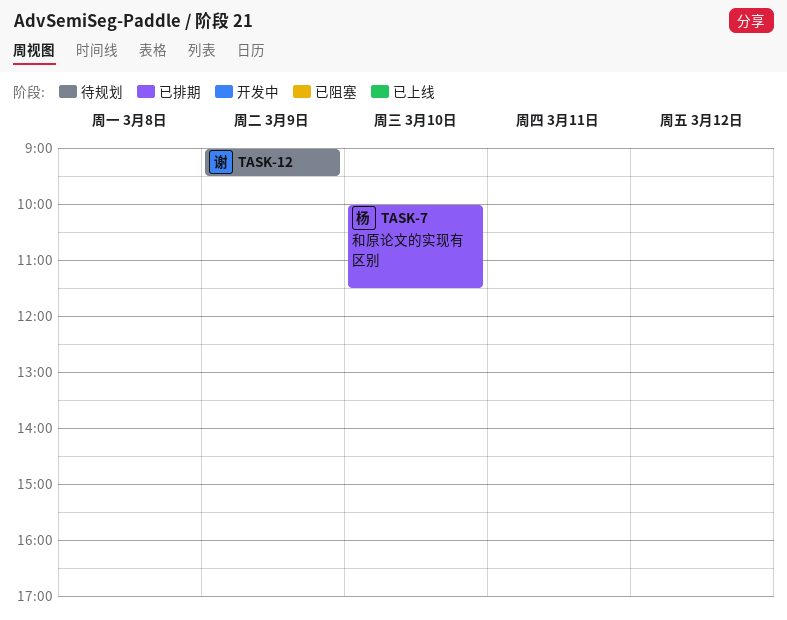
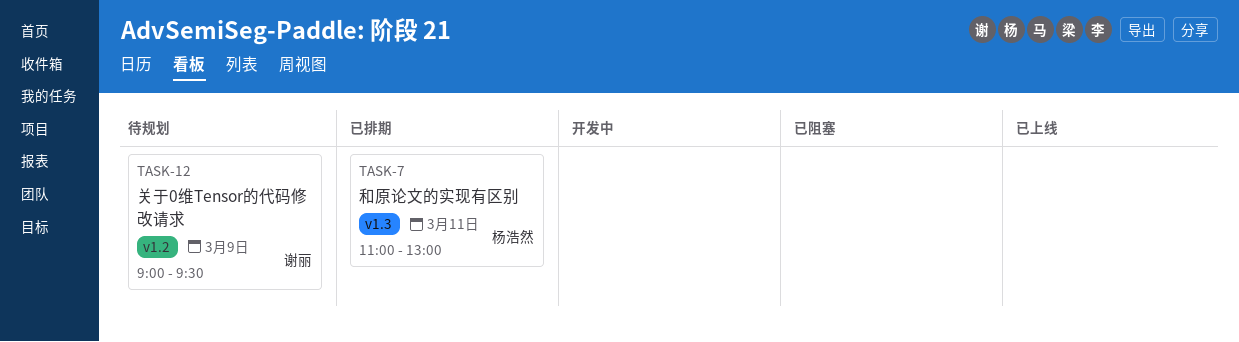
TASK-7, day: Mar 10 -> Mar 11
TASK-7, begins: 10:00 -> 11:00
TASK-7, ends: 11:30 -> 13:00

